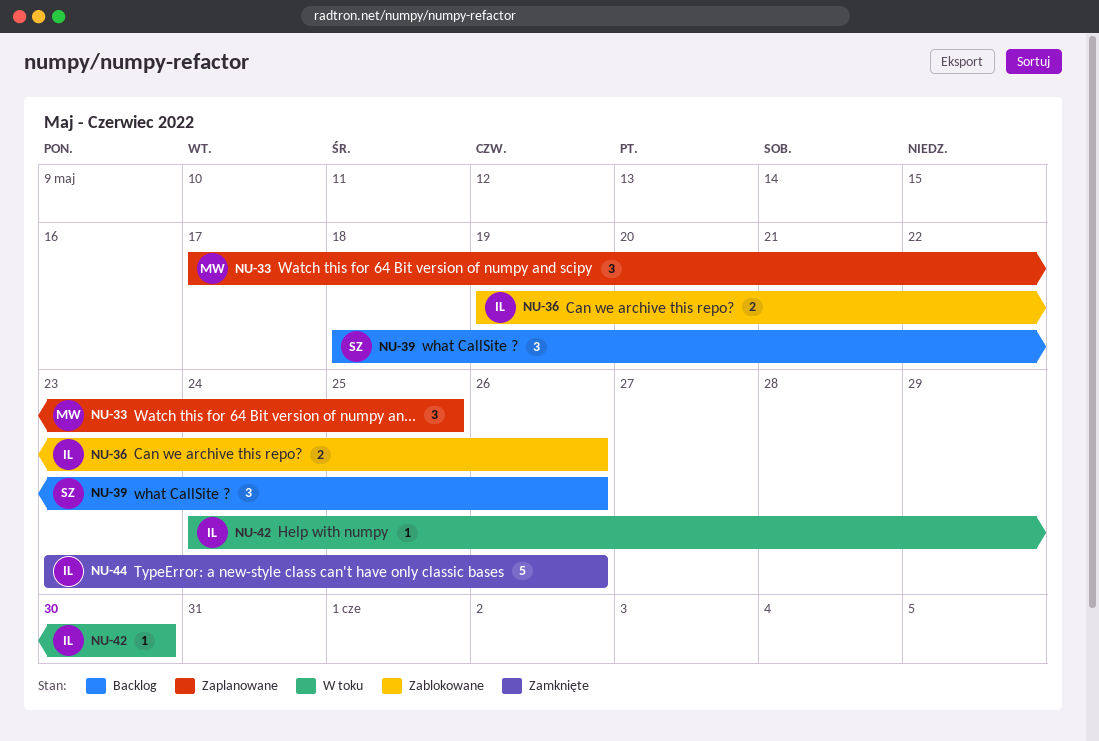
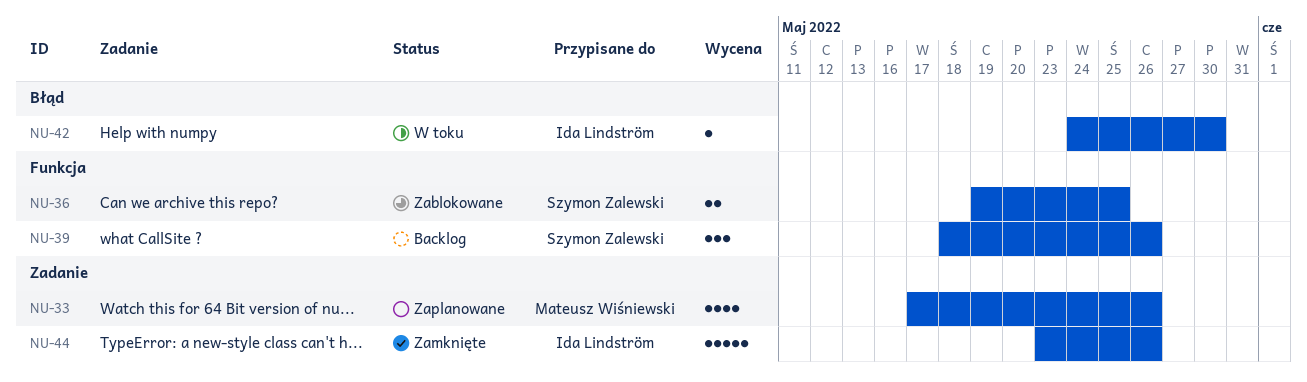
NU-33, estimate: 3 -> 4
NU-33, due: May 25 -> May 26
NU-36, owner: Ida Lindström -> Szymon Zalewski
NU-36, due: May 26 -> May 25

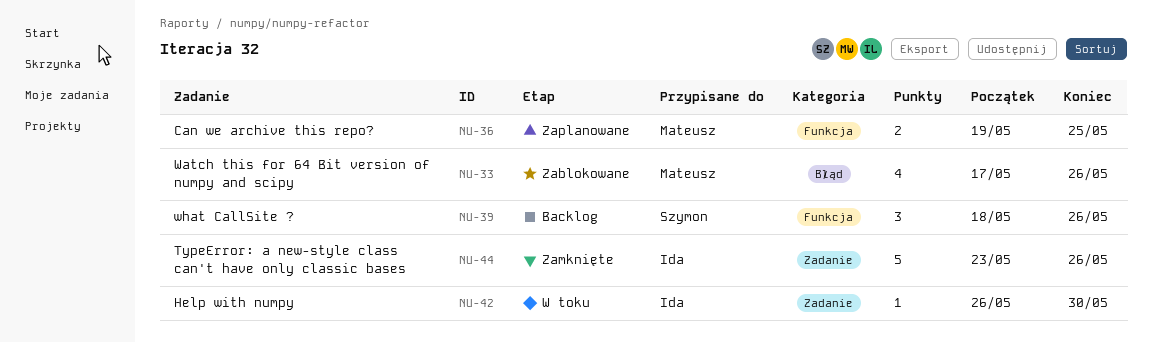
NU-33, status: Zaplanowane -> Zablokowane
NU-33, label: Zadanie -> Błąd
NU-36, status: Zablokowane -> Zaplanowane
NU-36, owner: Szymon Zalewski -> Mateusz Wiśniewski
NU-42, label: Błąd -> Zadanie
NU-42, start: May 24 -> May 26

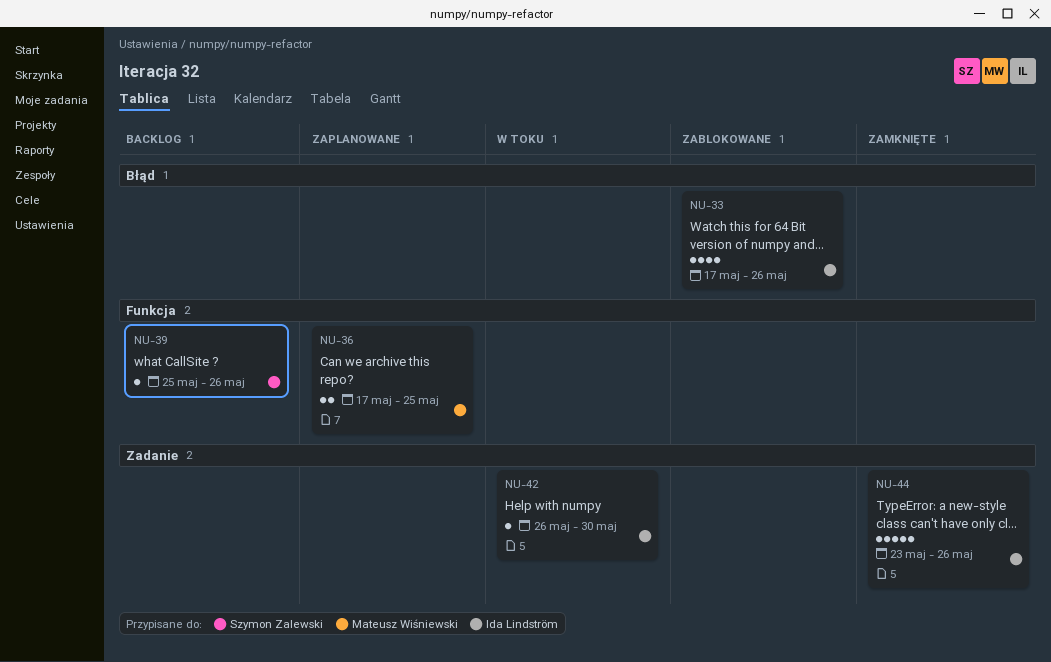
NU-33, owner: Mateusz Wiśniewski -> Ida Lindström
NU-36, start: May 19 -> May 17
NU-39, estimate: 3 -> 1
NU-39, start: May 18 -> May 25

